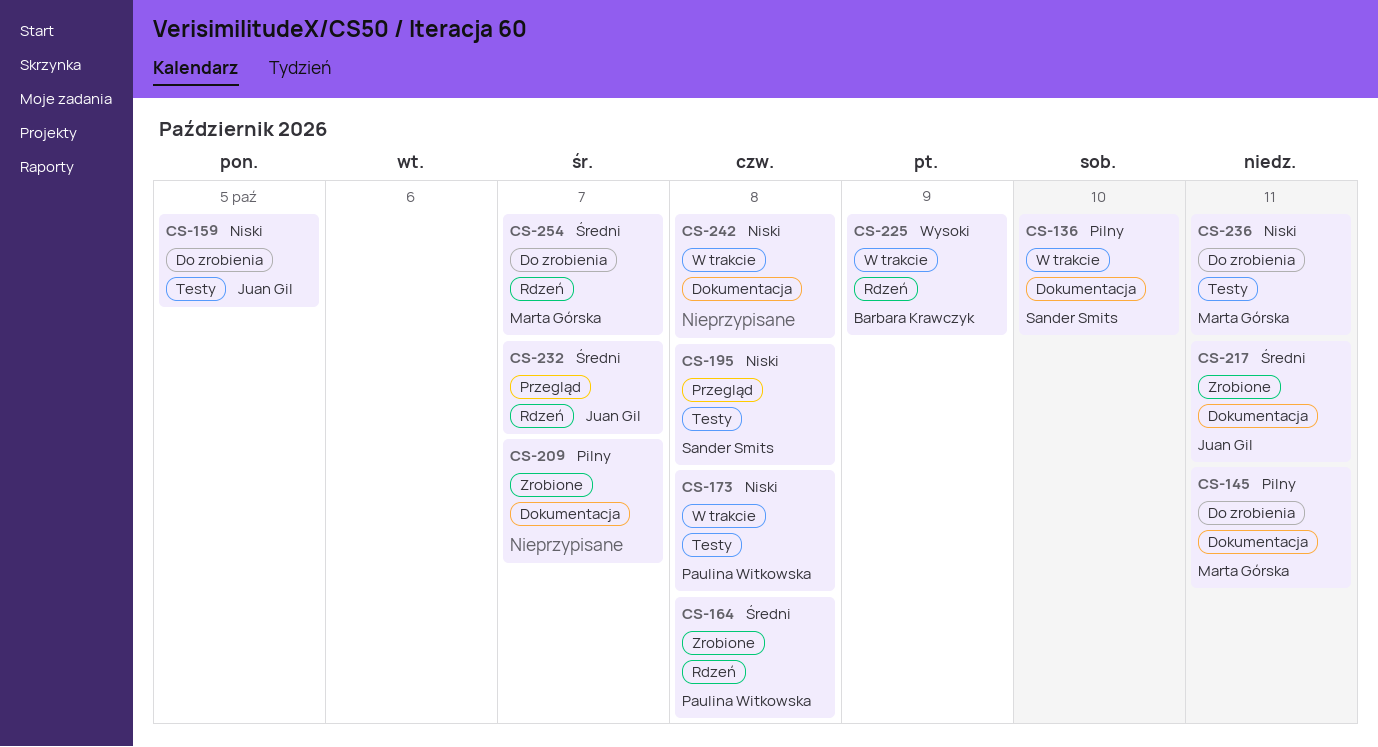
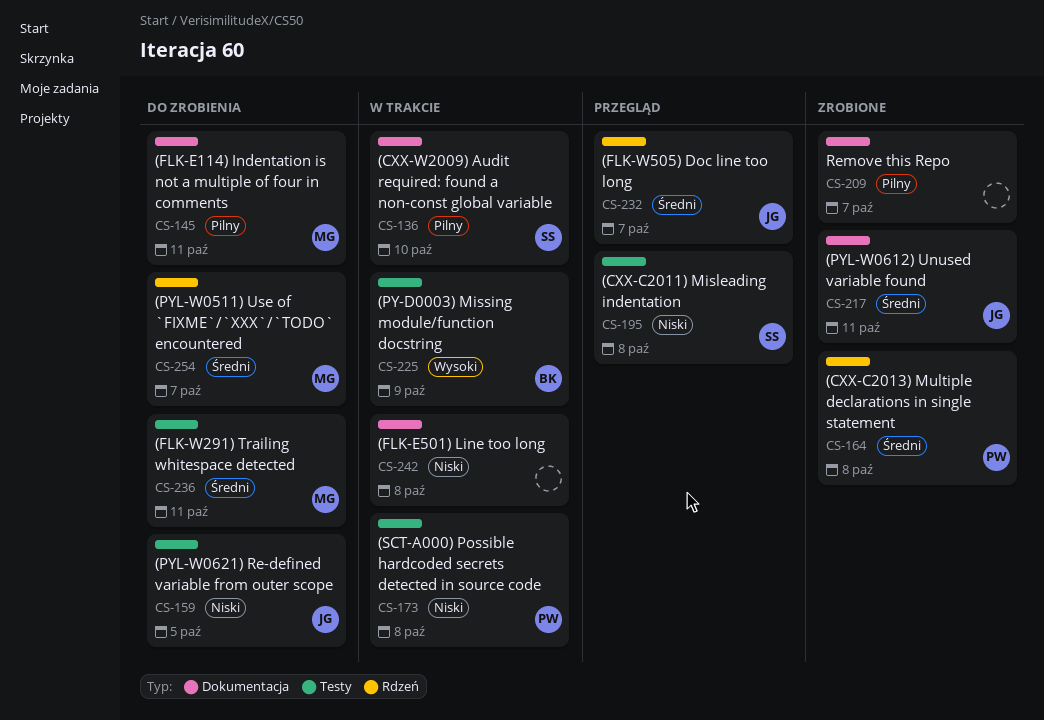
CS-225, label: Rdzeń -> Testy
CS-236, priority: Niski -> Średni

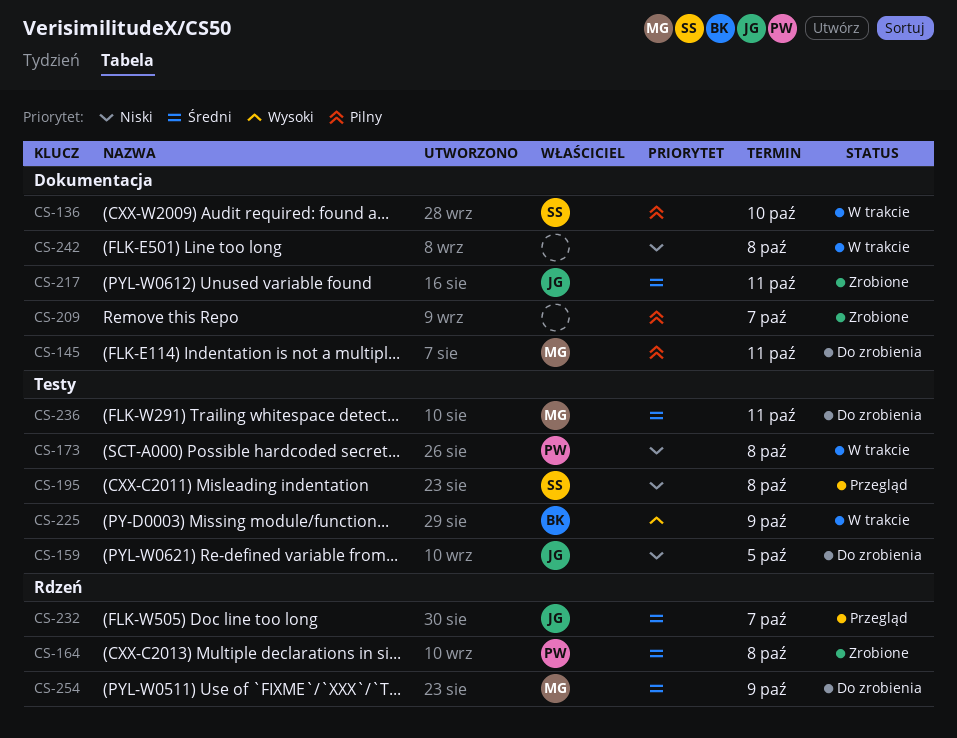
CS-254, due: Oct 7 -> Oct 9

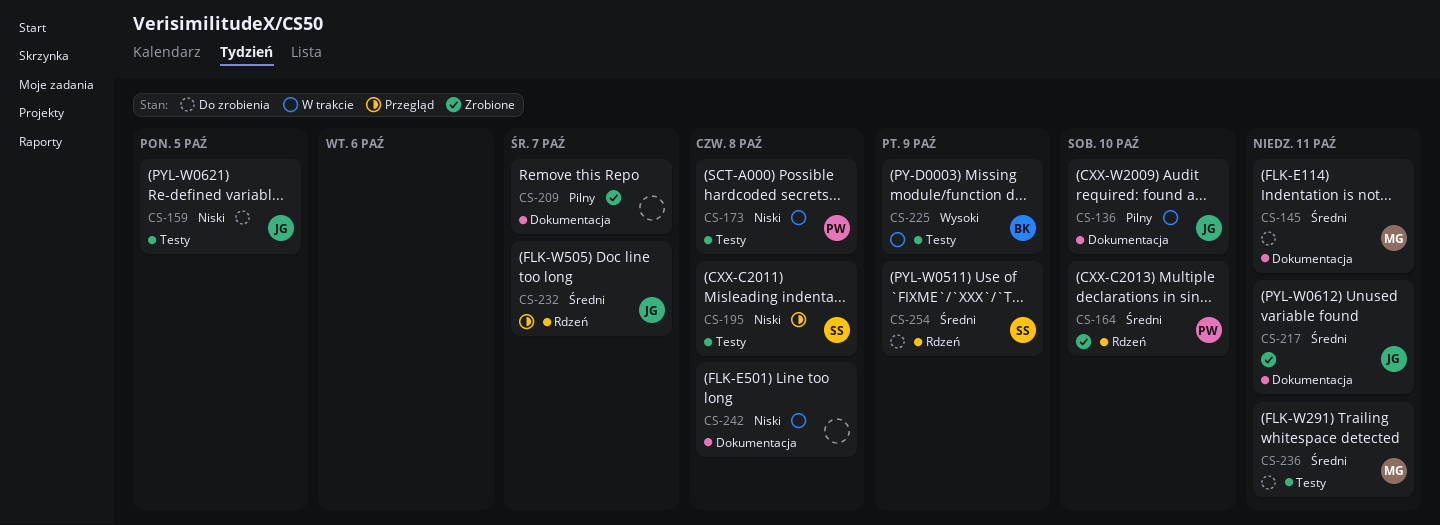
CS-136, owner: SS -> JG
CS-145, priority: Pilny -> Średni
CS-164, due: Oct 8 -> Oct 10
CS-254, owner: MG -> SS

